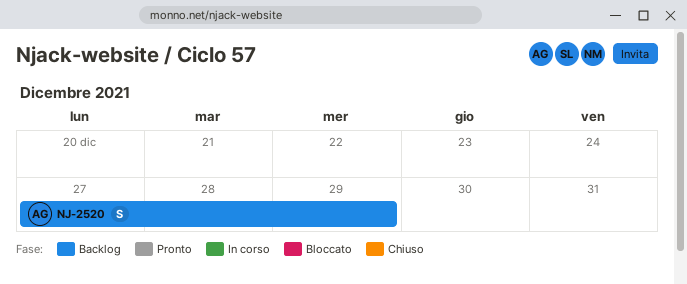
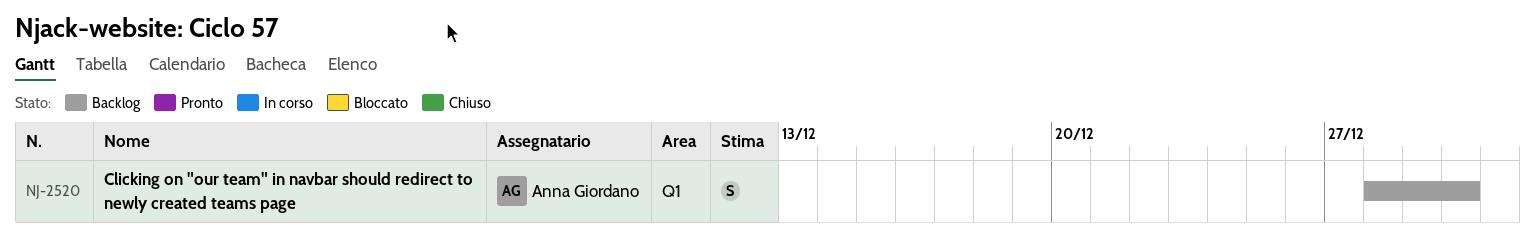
NJ-2520, start: Dec 27 -> Dec 28
NJ-2520, due: Dec 29 -> Dec 30

